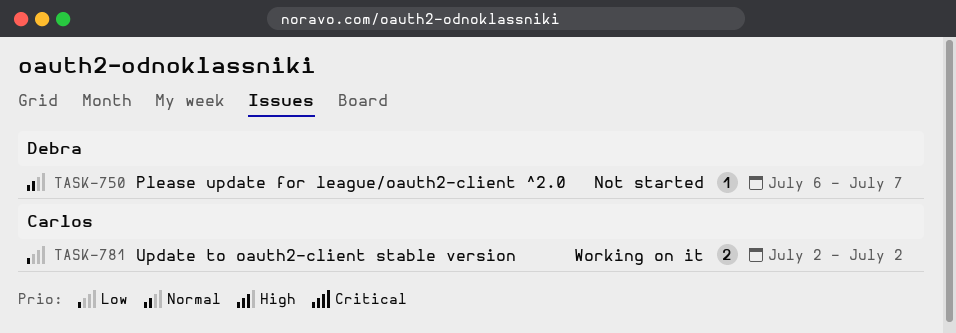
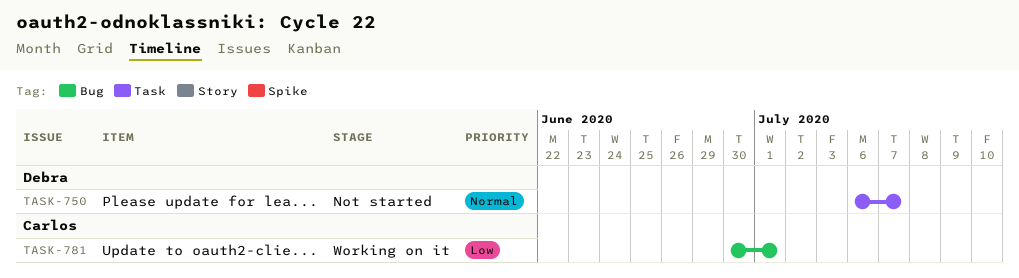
TASK-781, start: Jul 2 -> Jun 30
TASK-781, due: Jul 2 -> Jul 1

